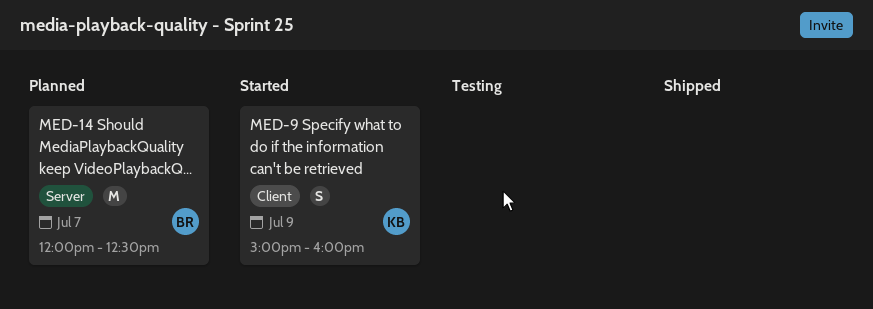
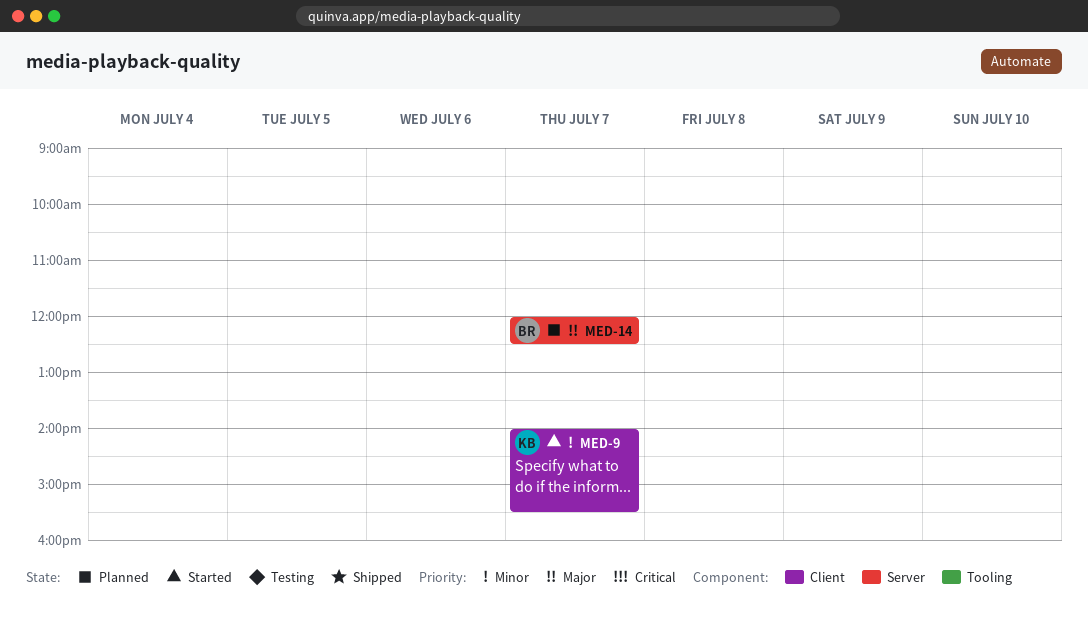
MED-9, day: Jul 9 -> Jul 7
MED-9, begins: 15:00 -> 14:00
MED-9, ends: 16:00 -> 15:30

